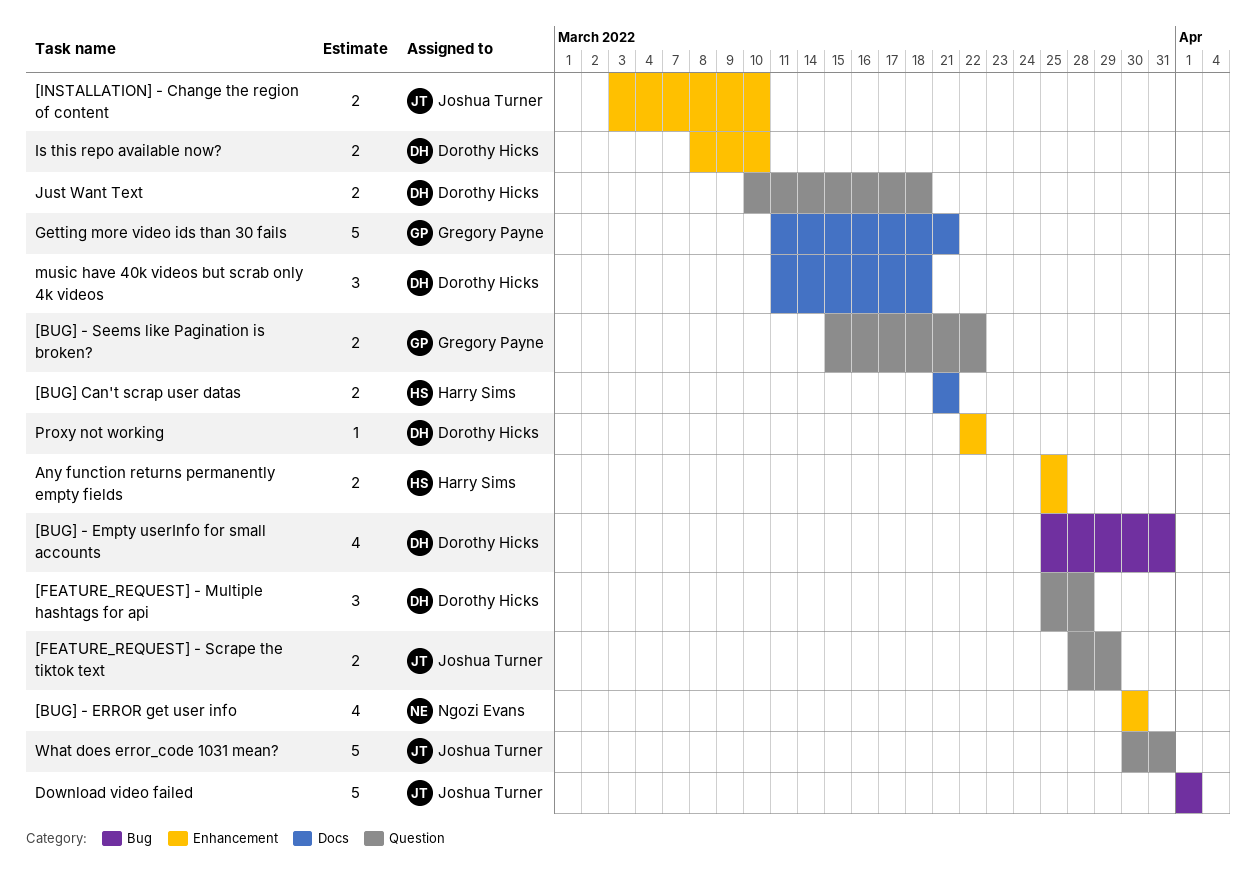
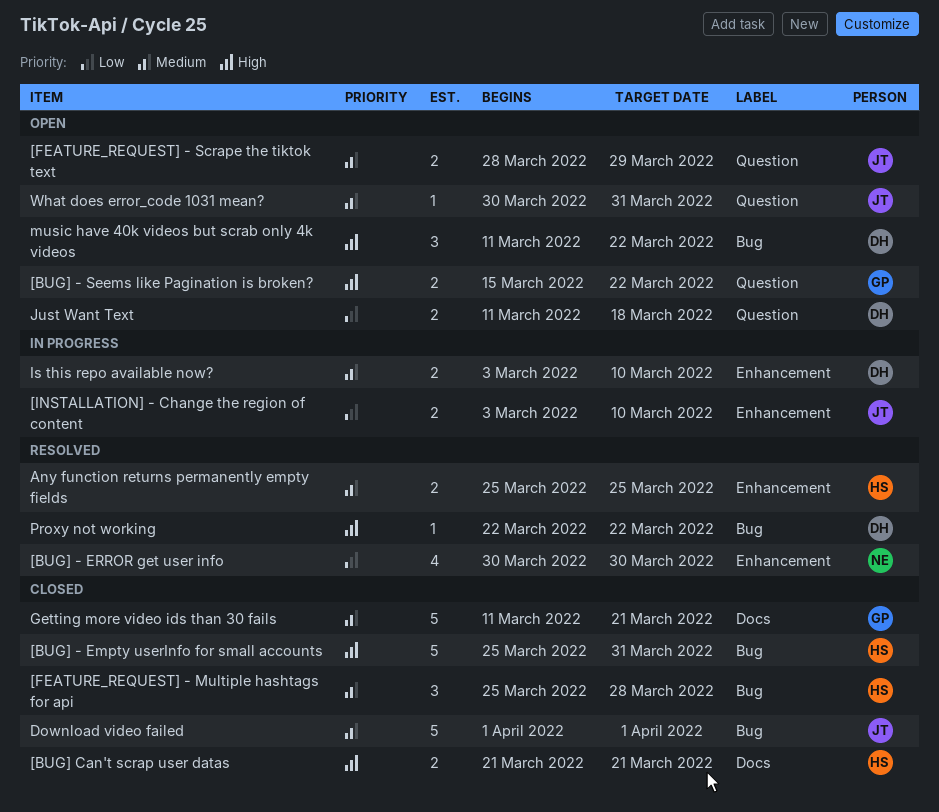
[BUG] - Empty userInfo for small accounts, owner: Dorothy Hicks -> Harry Sims
[BUG] - Empty userInfo for small accounts, estimate: 4 -> 5
[FEATURE_REQUEST] - Multiple hashtags for api, owner: Dorothy Hicks -> Harry Sims
[FEATURE_REQUEST] - Multiple hashtags for api, label: Question -> Bug
Is this repo available now?, start: Mar 8 -> Mar 3
Just Want Text, start: Mar 10 -> Mar 11
music have 40k videos but scrab only 4k videos, label: Docs -> Bug
music have 40k videos but scrab only 4k videos, due: Mar 18 -> Mar 22
Proxy not working, label: Enhancement -> Bug
What does error_code 1031 mean?, estimate: 5 -> 1

